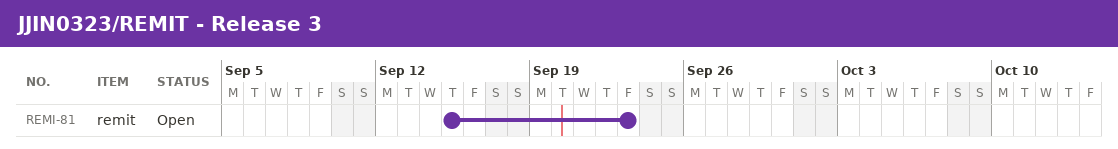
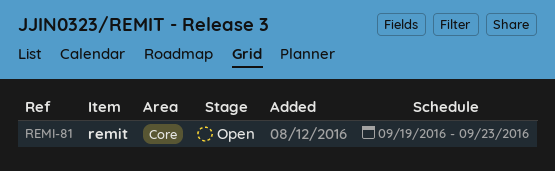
REMI-81, start: Sep 15 -> Sep 19

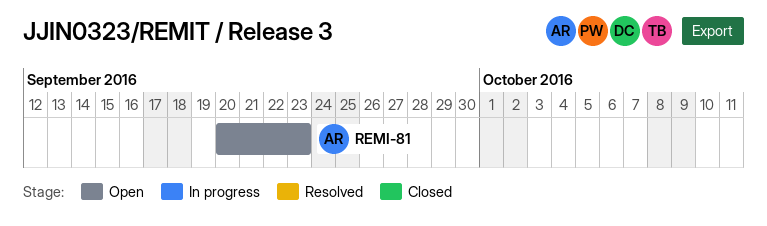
REMI-81, start: Sep 19 -> Sep 20

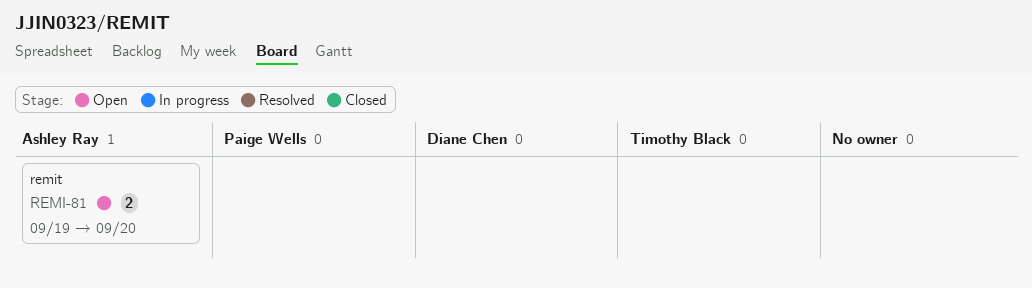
REMI-81, start: Sep 20 -> Sep 19
REMI-81, due: Sep 23 -> Sep 20

